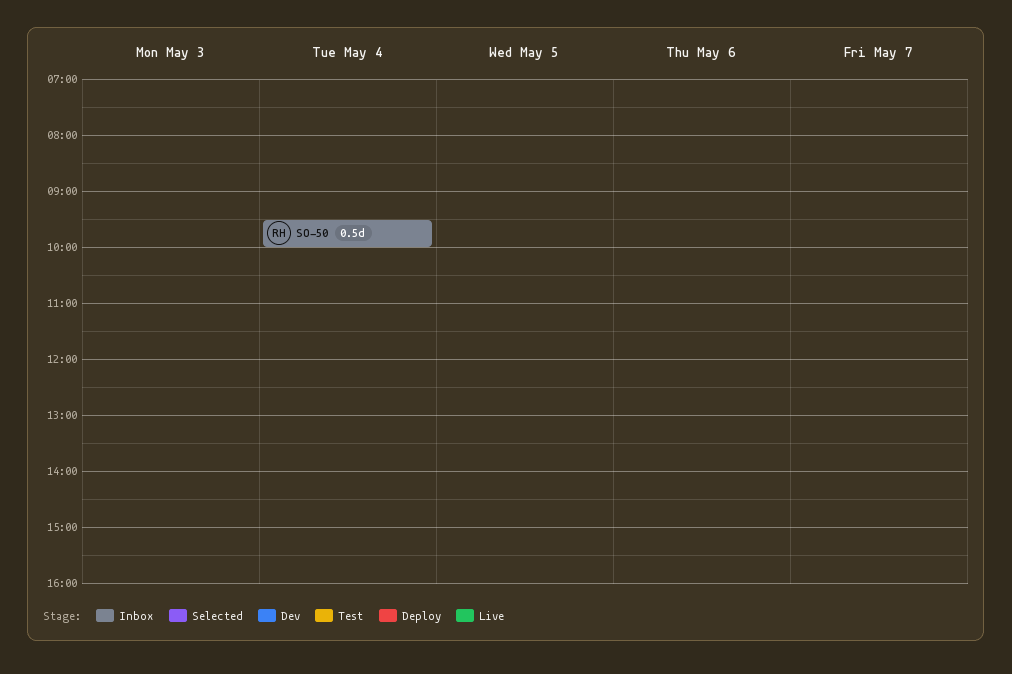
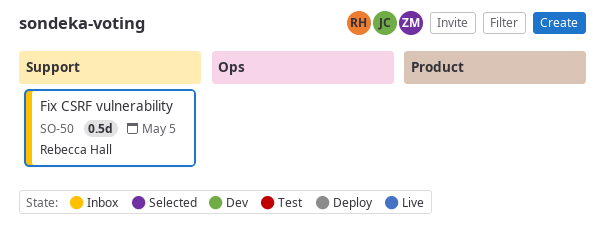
SO-50, day: May 4 -> May 5

